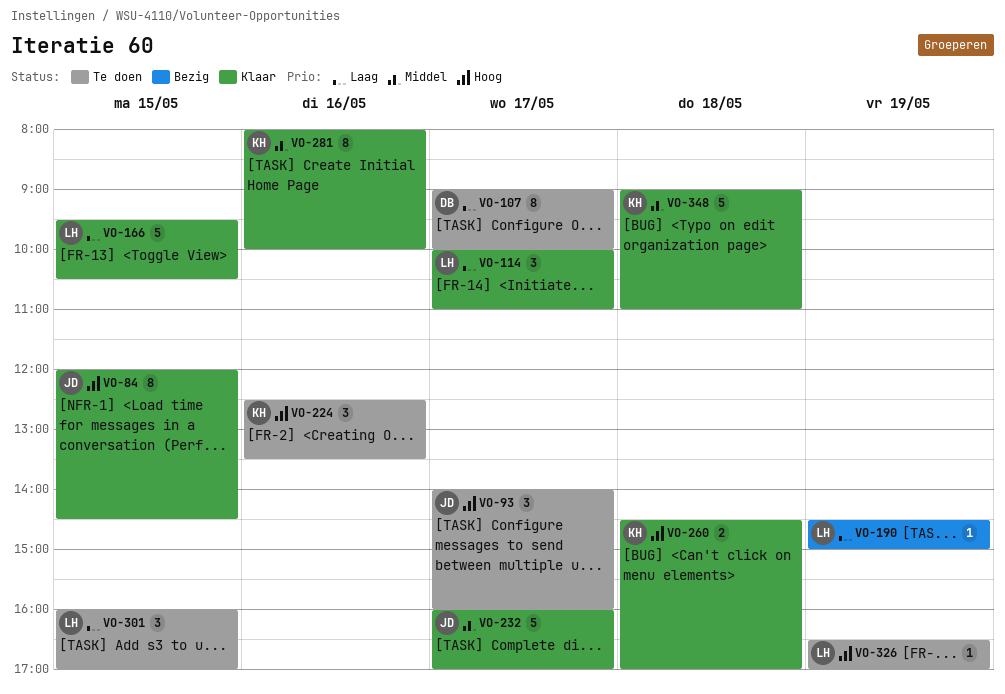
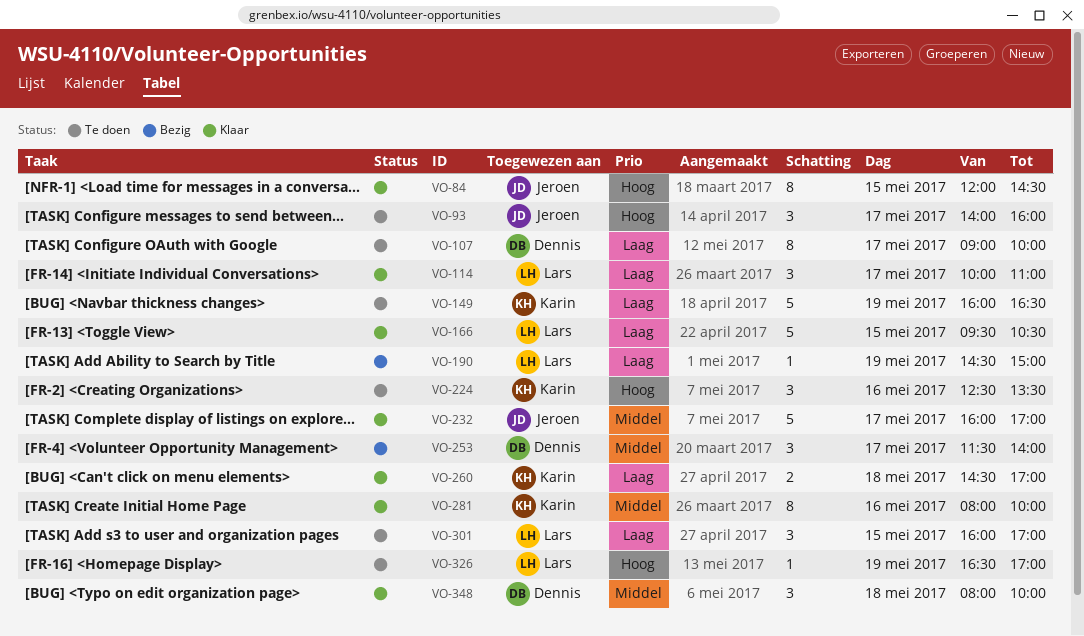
VO-149: none -> present
VO-253: none -> present
VO-260, priority: Hoog -> Laag
VO-348, owner: Karin -> Dennis
VO-348, estimate: 5 -> 3
VO-348, begins: 09:00 -> 08:00
VO-348, ends: 11:00 -> 10:00

